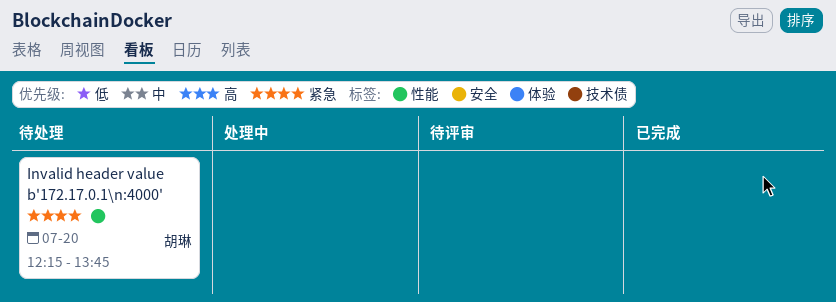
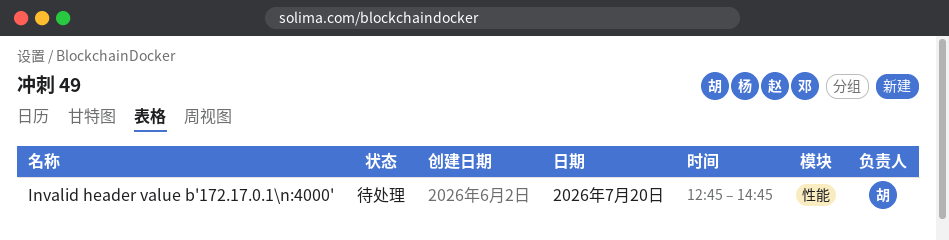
Invalid header value b'172.17.0.1\n:4000', begins: 12:15 -> 12:45
Invalid header value b'172.17.0.1\n:4000', ends: 13:45 -> 14:45

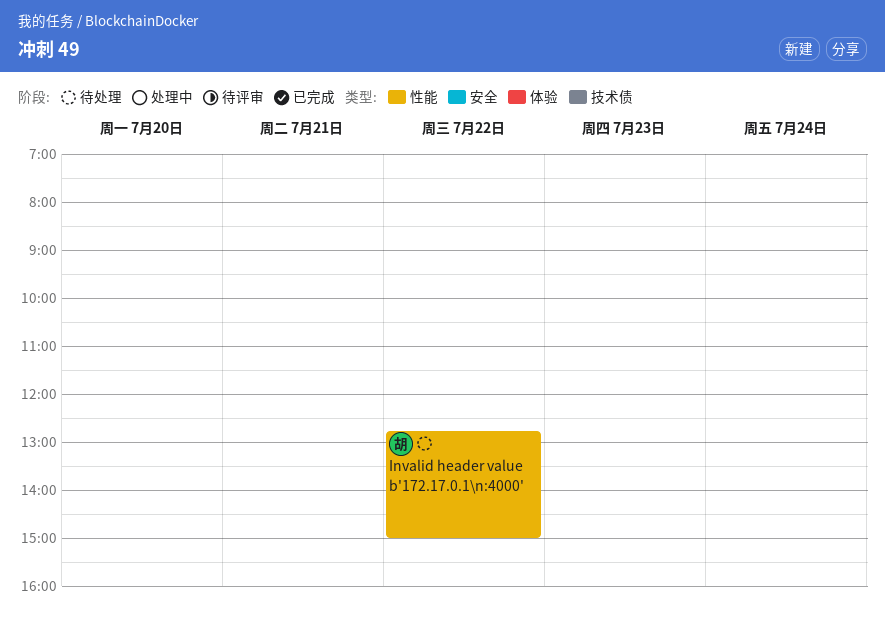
Invalid header value b'172.17.0.1\n:4000', day: Jul 20 -> Jul 22
Invalid header value b'172.17.0.1\n:4000', ends: 14:45 -> 15:00

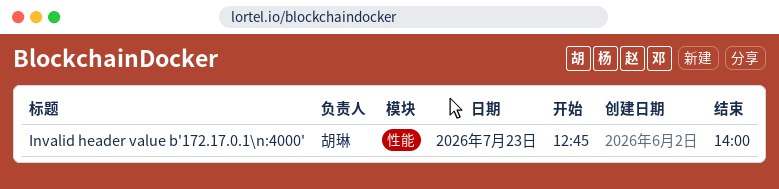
Invalid header value b'172.17.0.1\n:4000', day: Jul 22 -> Jul 23
Invalid header value b'172.17.0.1\n:4000', ends: 15:00 -> 14:00

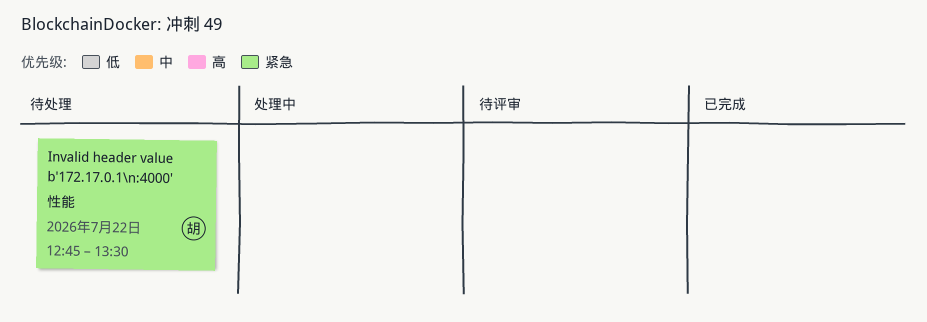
Invalid header value b'172.17.0.1\n:4000', day: Jul 23 -> Jul 22
Invalid header value b'172.17.0.1\n:4000', ends: 14:00 -> 13:30

